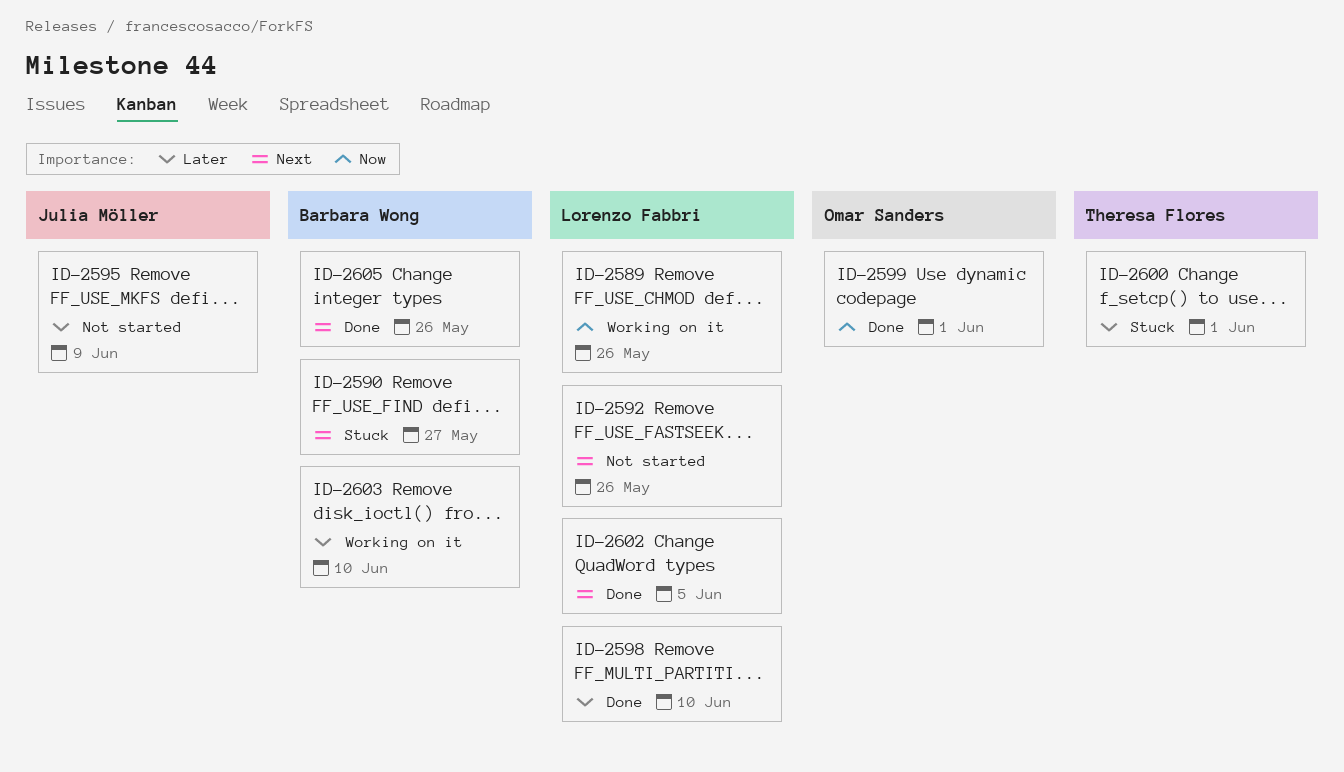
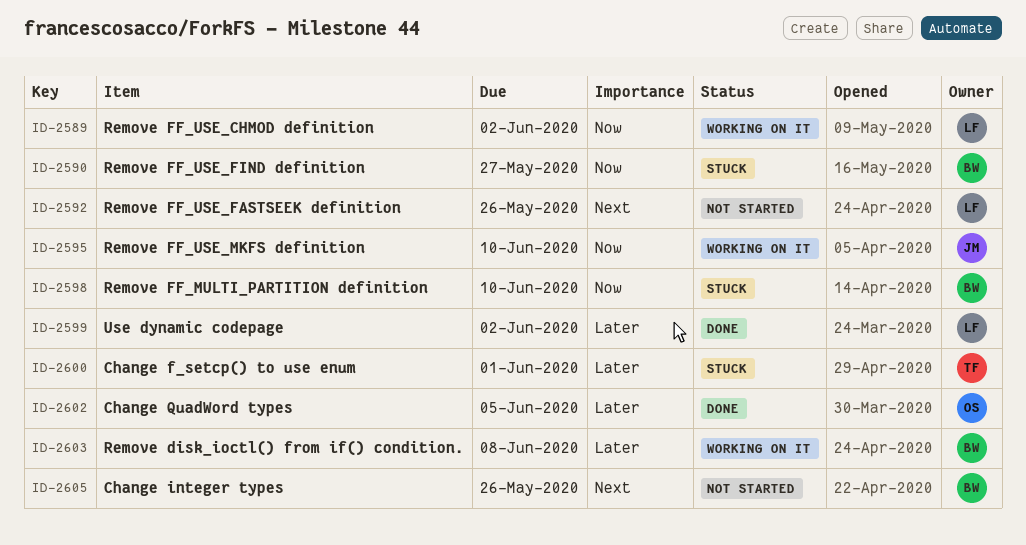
ID-2589, due: May 26 -> Jun 2
ID-2590, priority: Next -> Now
ID-2595, status: Not started -> Working on it
ID-2595, priority: Later -> Now
ID-2595, due: Jun 9 -> Jun 10
ID-2598, status: Done -> Stuck
ID-2598, owner: Lorenzo Fabbri -> Barbara Wong
ID-2598, priority: Later -> Now
ID-2599, owner: Omar Sanders -> Lorenzo Fabbri
ID-2599, priority: Now -> Later
ID-2599, due: Jun 1 -> Jun 2
ID-2602, owner: Lorenzo Fabbri -> Omar Sanders
ID-2602, priority: Next -> Later
ID-2603, due: Jun 10 -> Jun 8
ID-2605, status: Done -> Not started

